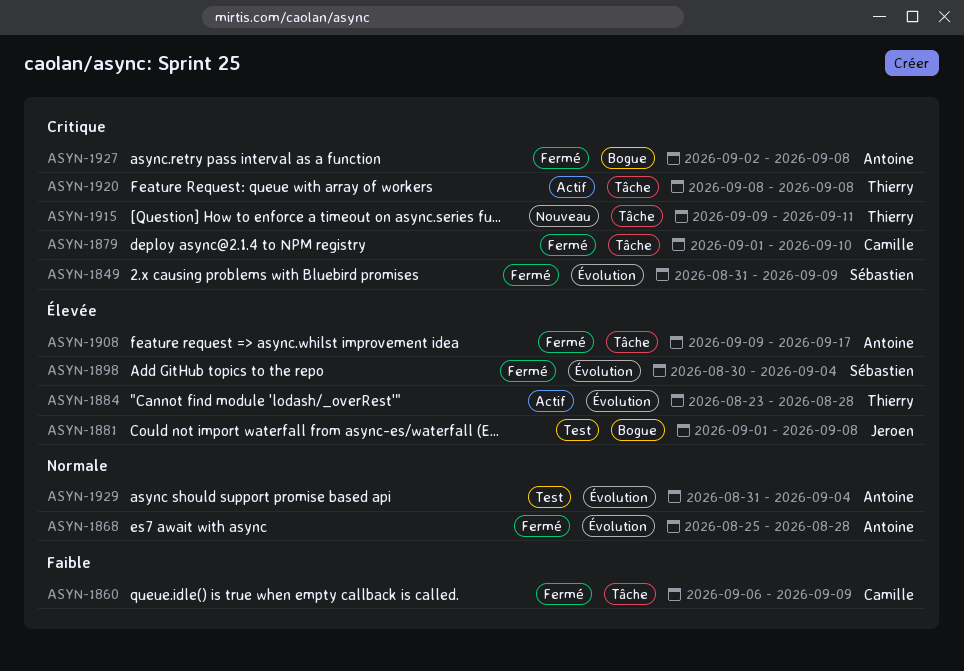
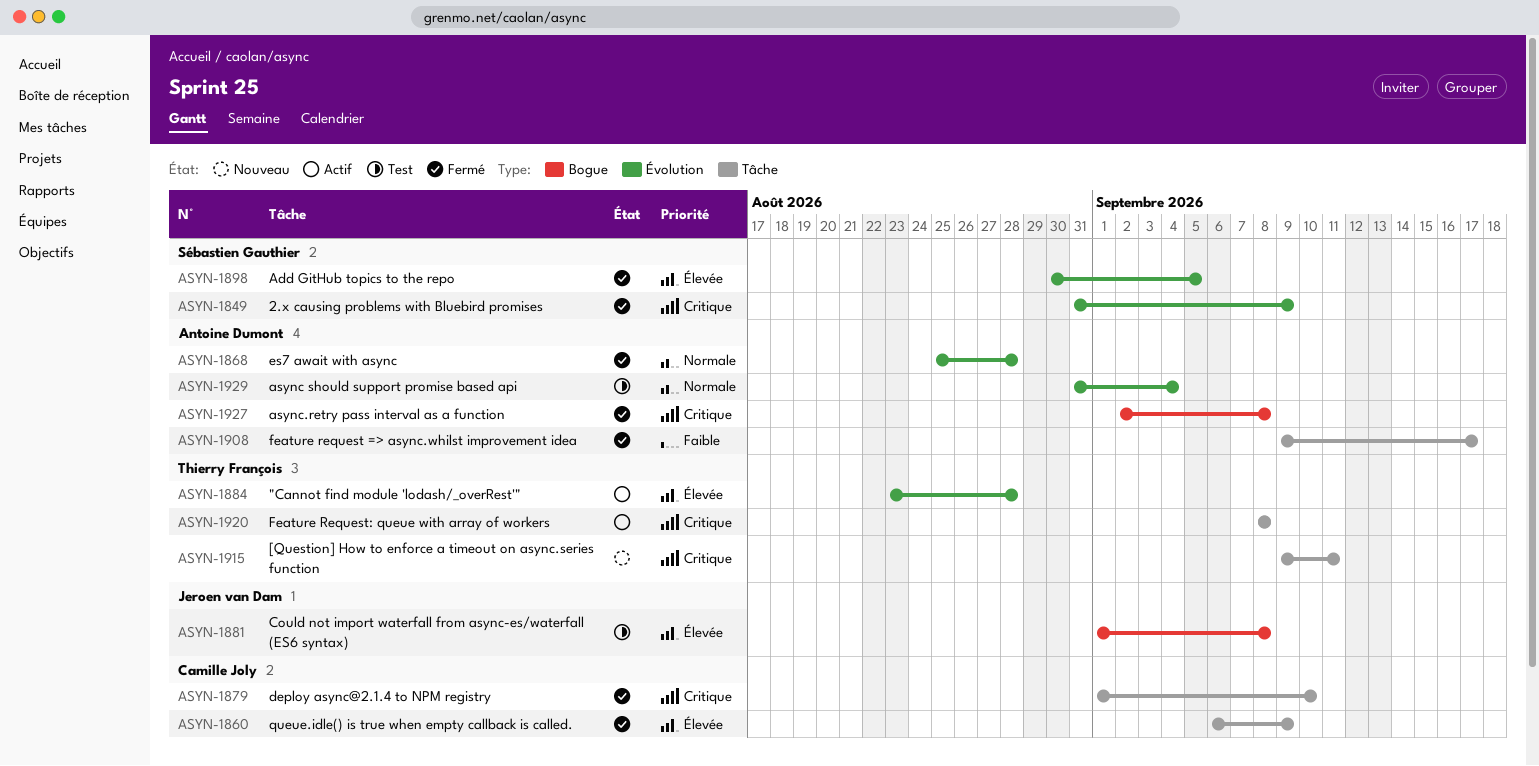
ASYN-1860, priority: Faible -> Élevée
ASYN-1898, due: Sep 4 -> Sep 5
ASYN-1908, priority: Élevée -> Faible

